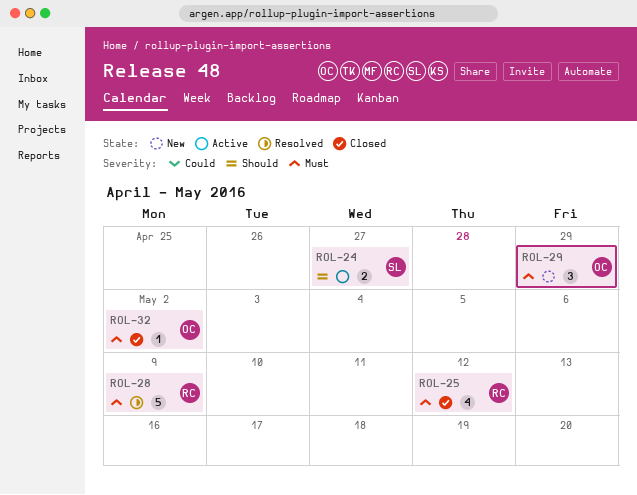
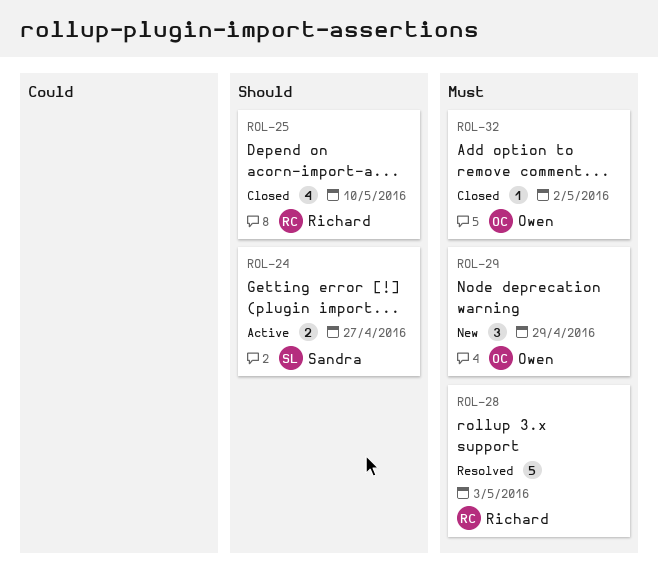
ROL-25, priority: Must -> Should
ROL-25, due: May 12 -> May 10
ROL-28, due: May 9 -> May 3

